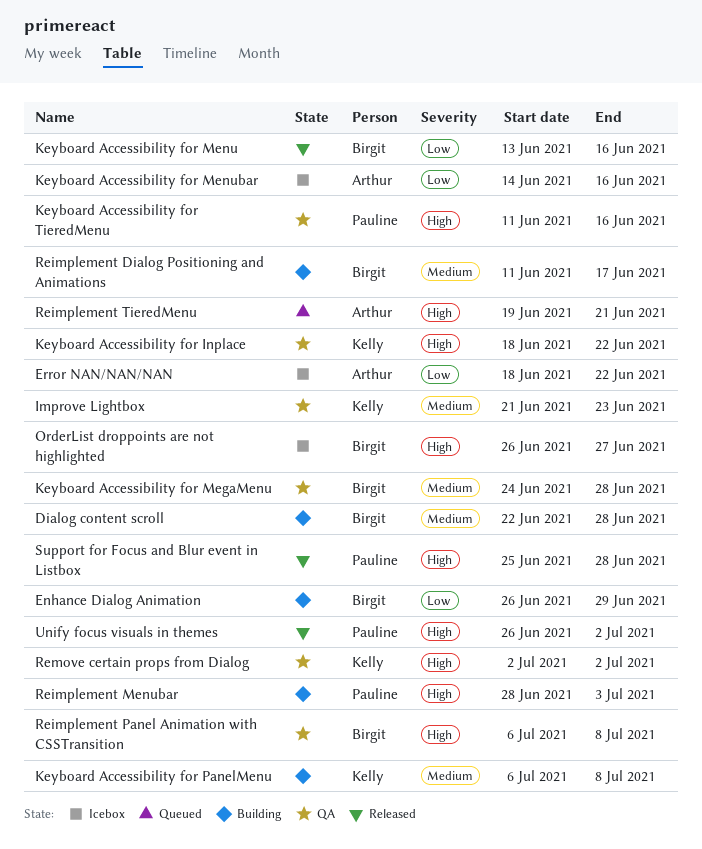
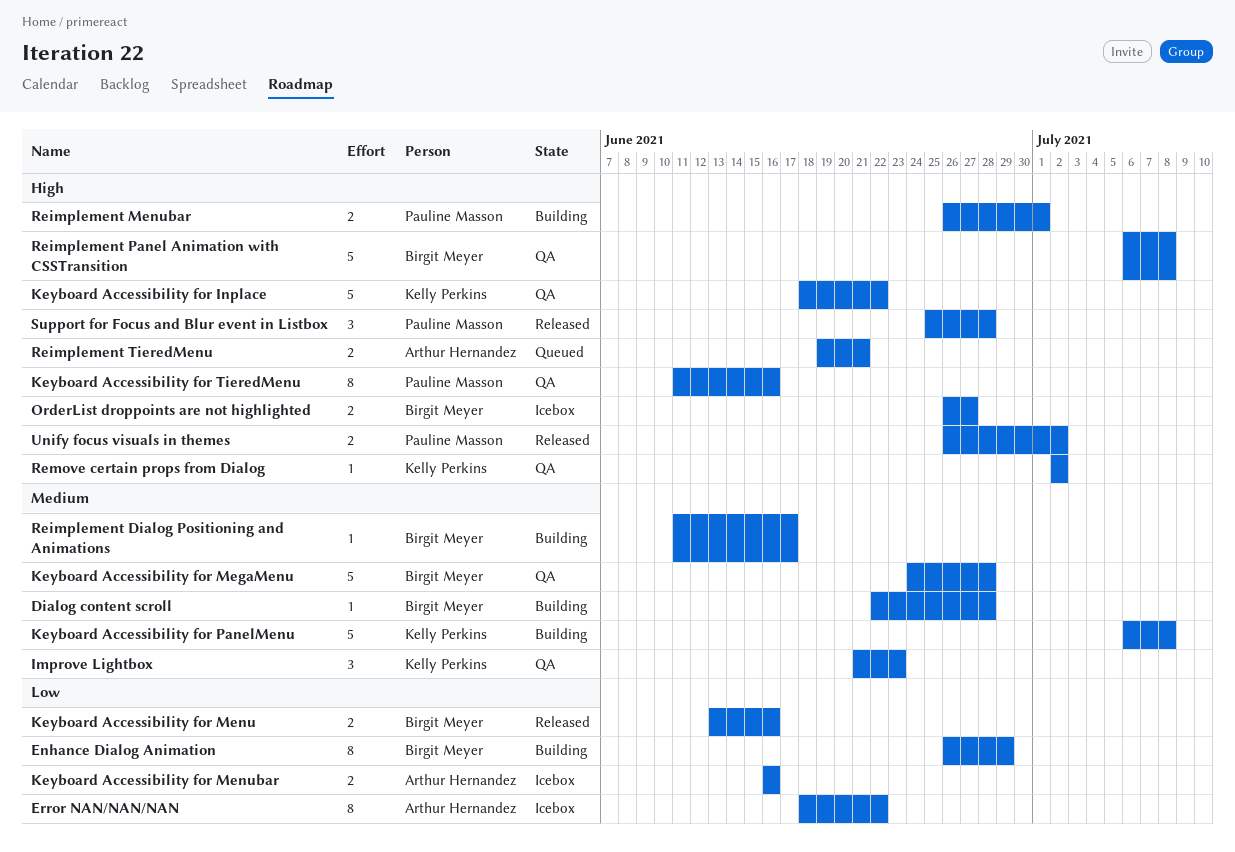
Keyboard Accessibility for Menubar, start: Jun 14 -> Jun 16
Reimplement Menubar, start: Jun 28 -> Jun 26
Reimplement Menubar, due: Jul 3 -> Jul 1

